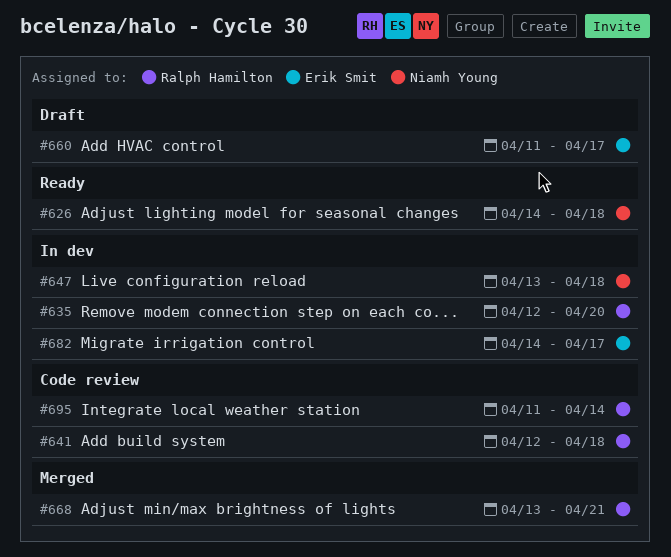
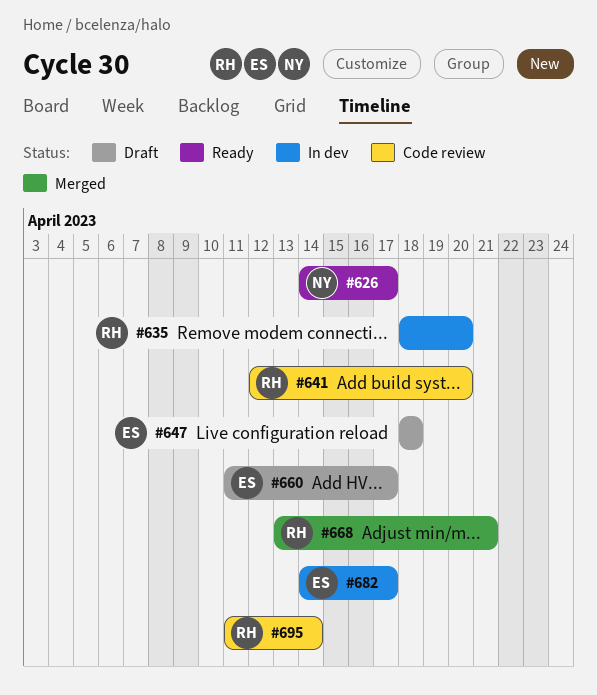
#626, due: Apr 18 -> Apr 17
#635, start: Apr 12 -> Apr 18
#641, due: Apr 18 -> Apr 20
#647, status: In dev -> Draft
#647, owner: Niamh Young -> Erik Smit
#647, start: Apr 13 -> Apr 18

